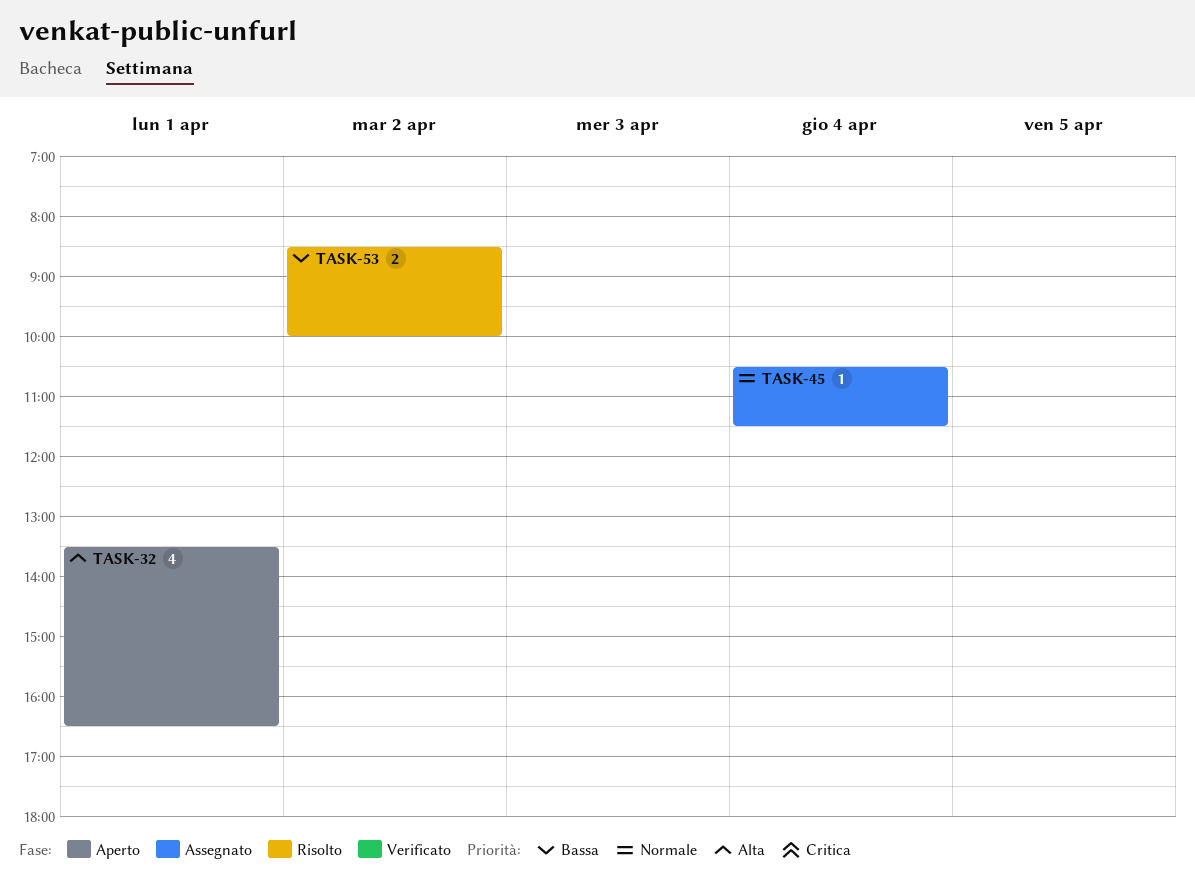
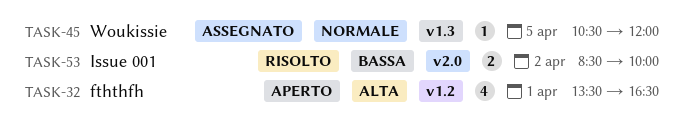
TASK-45, day: Apr 4 -> Apr 5
TASK-45, ends: 11:30 -> 12:00

